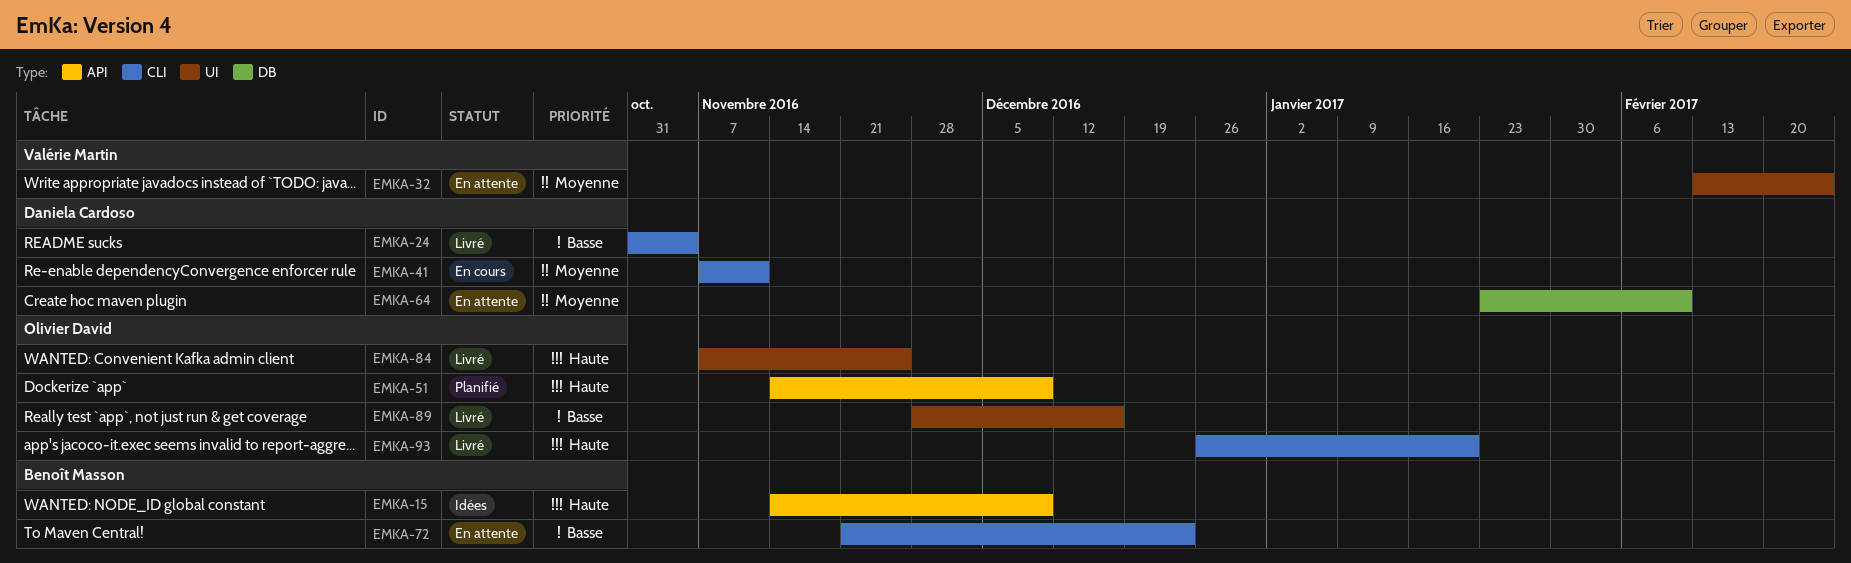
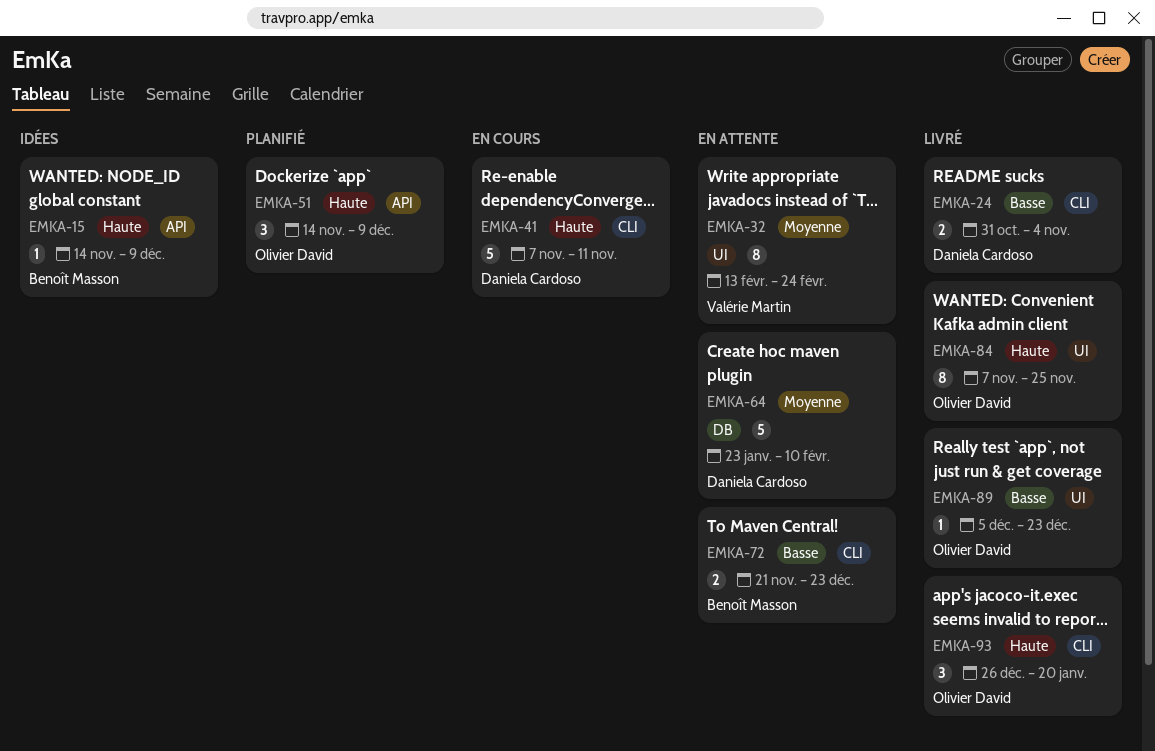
EMKA-41, priority: Moyenne -> Haute
EMKA-89, start: Nov 28 -> Dec 5
EMKA-89, due: Dec 16 -> Dec 23

